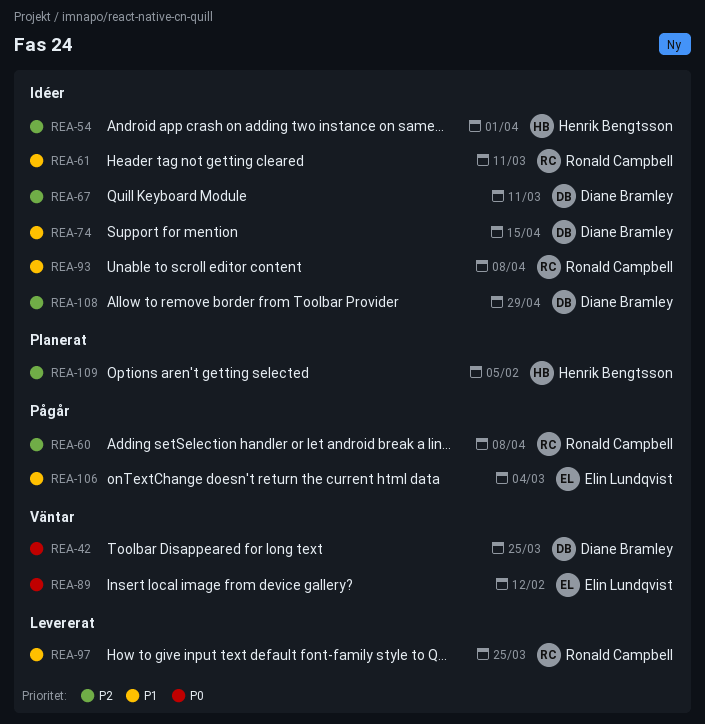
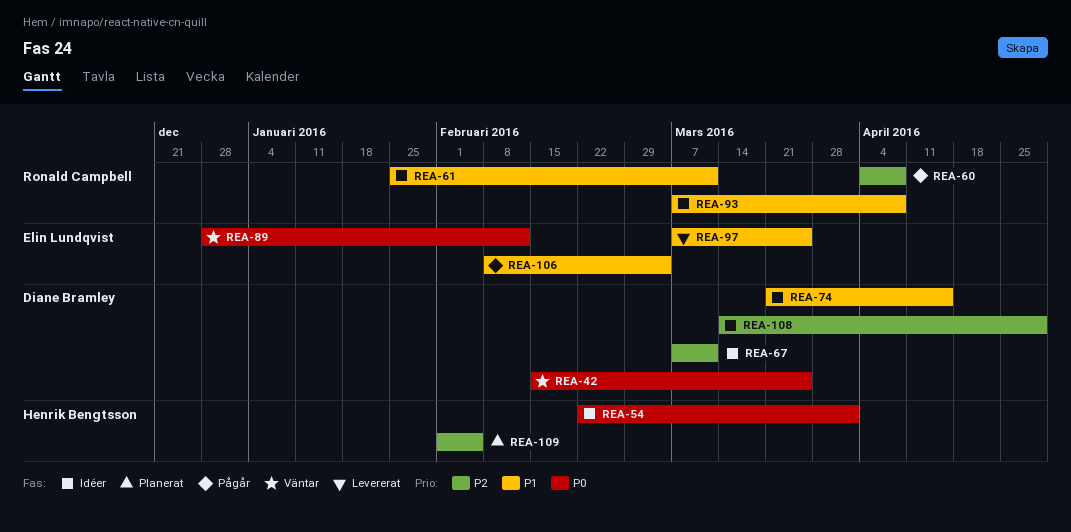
REA-54, priority: P2 -> P0
REA-97, owner: Ronald Campbell -> Elin Lundqvist

